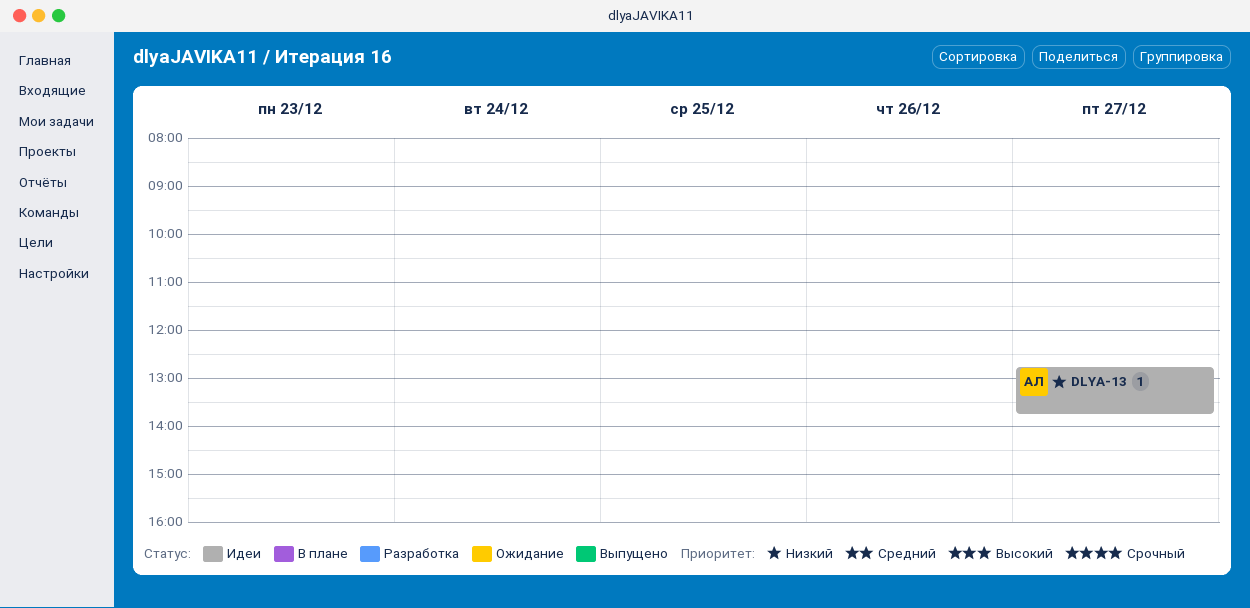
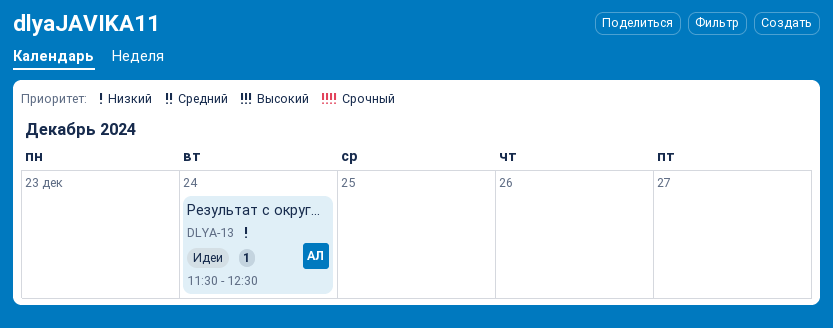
DLYA-13, day: Dec 27 -> Dec 24
DLYA-13, begins: 12:45 -> 11:30
DLYA-13, ends: 13:45 -> 12:30

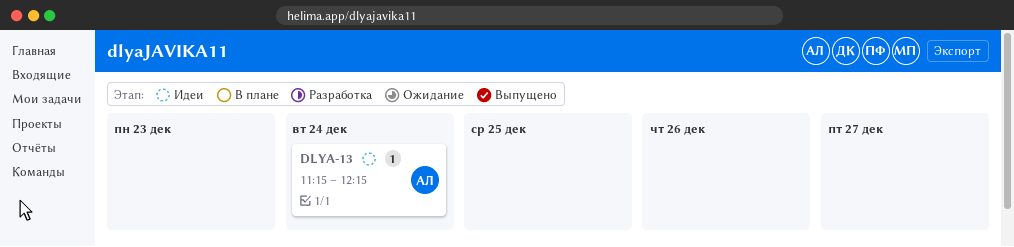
DLYA-13, begins: 11:30 -> 11:15
DLYA-13, ends: 12:30 -> 12:15

